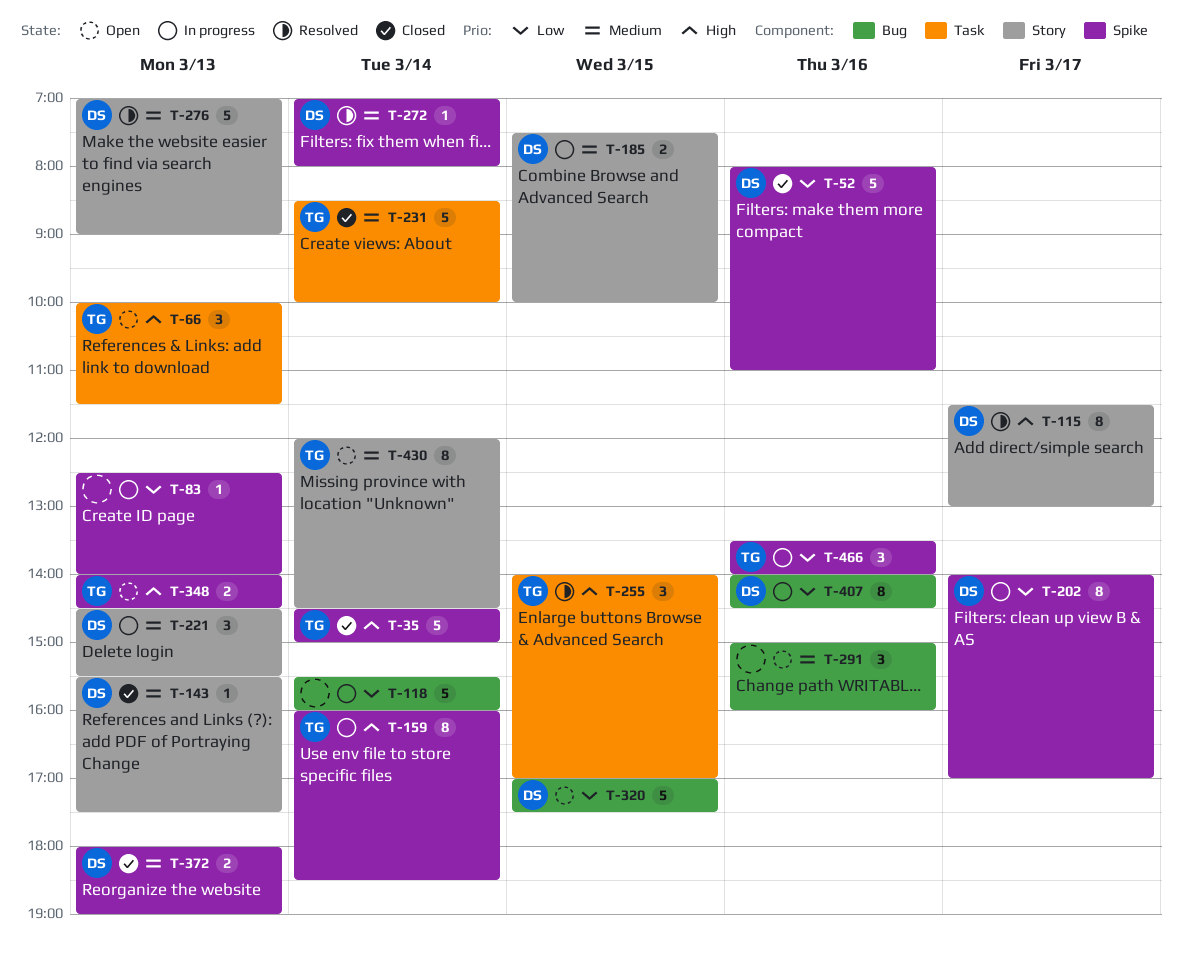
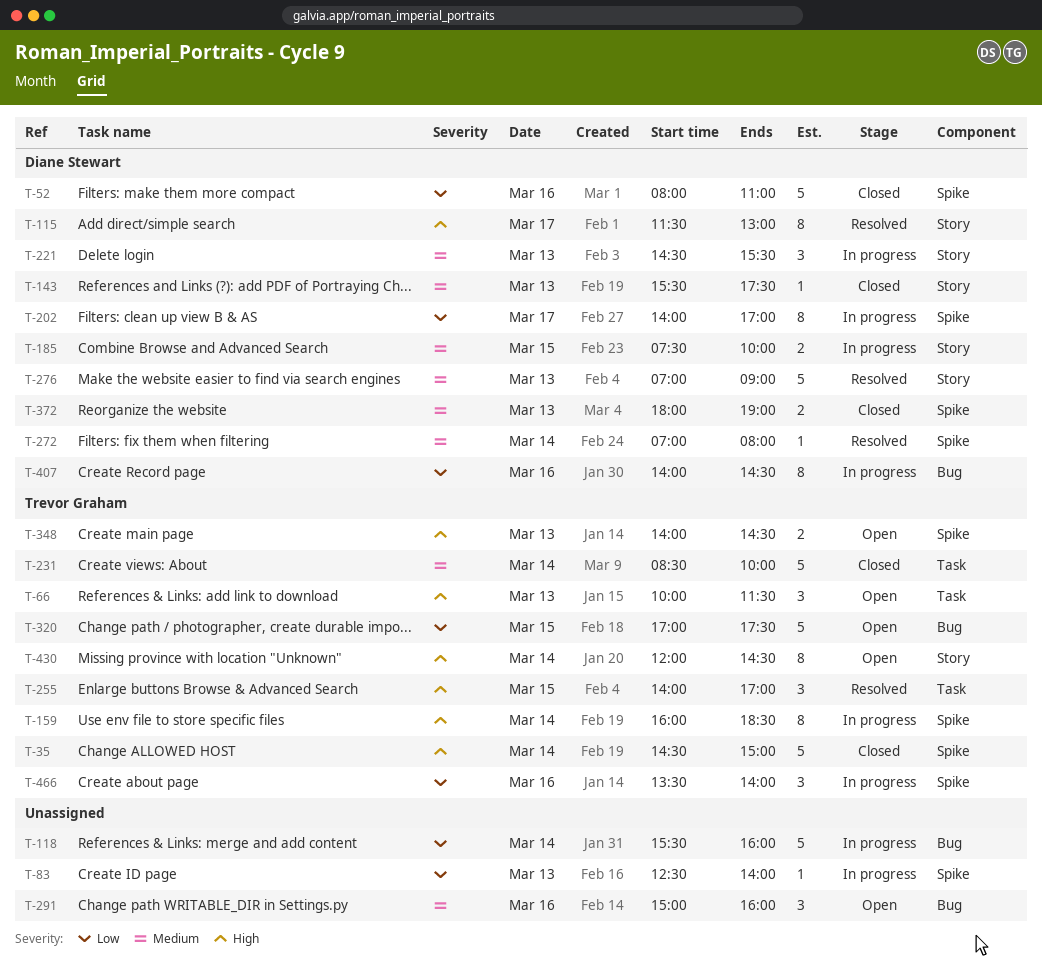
T-320, owner: Diane Stewart -> Trevor Graham
T-430, priority: Medium -> High

